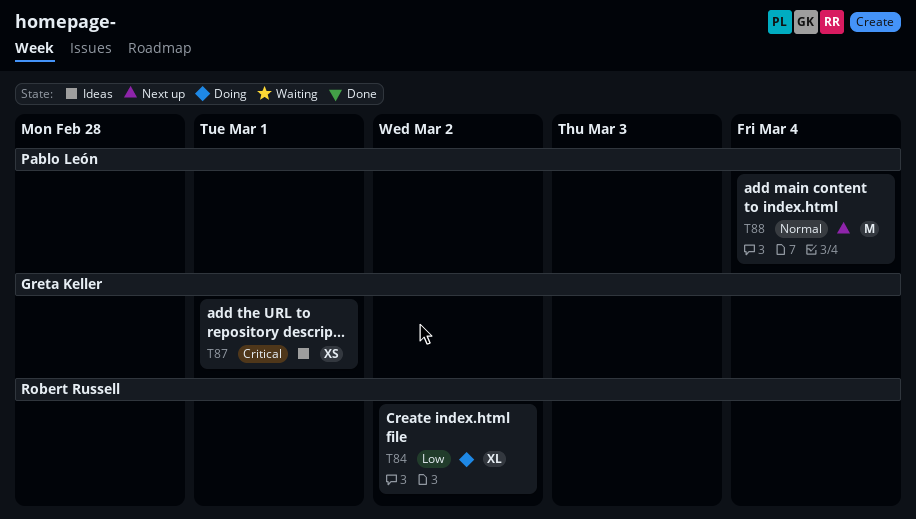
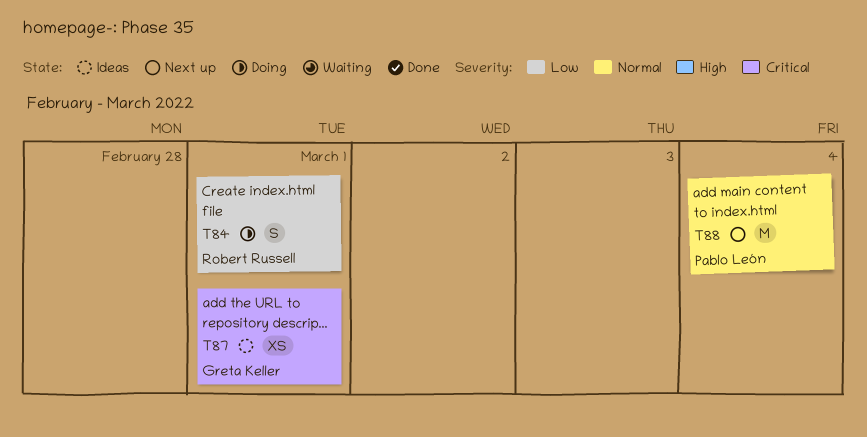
T84, estimate: XL -> S
T84, due: Mar 2 -> Mar 1

